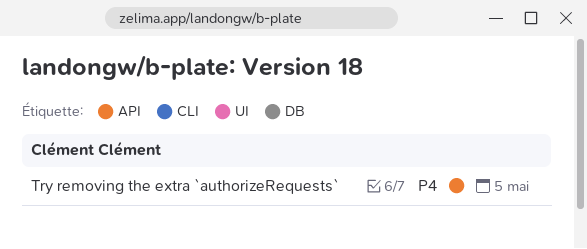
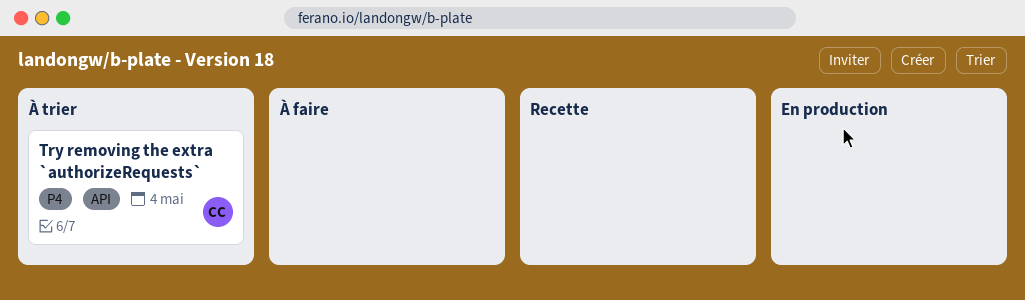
Try removing the extra `authorizeRequests`, due: May 5 -> May 4

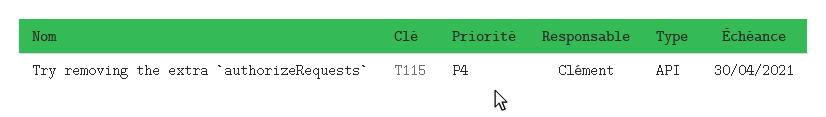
Try removing the extra `authorizeRequests`, due: May 4 -> Apr 30

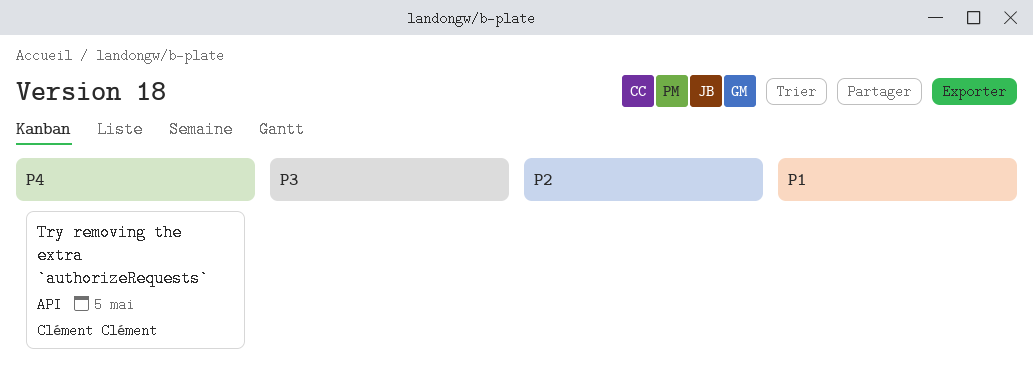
Try removing the extra `authorizeRequests`, due: Apr 30 -> May 5

